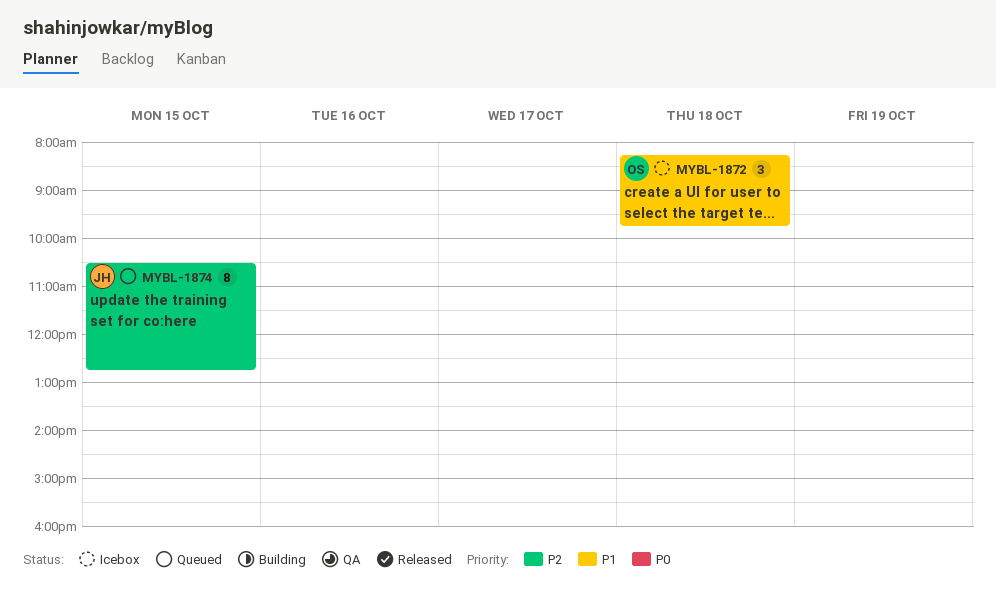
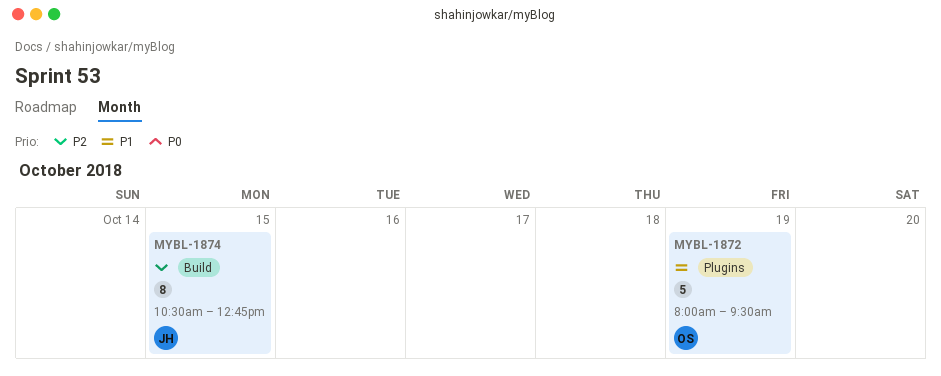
MYBL-1872, estimate: 3 -> 5
MYBL-1872, day: Oct 18 -> Oct 19
MYBL-1872, begins: 08:15 -> 08:00
MYBL-1872, ends: 09:45 -> 09:30

